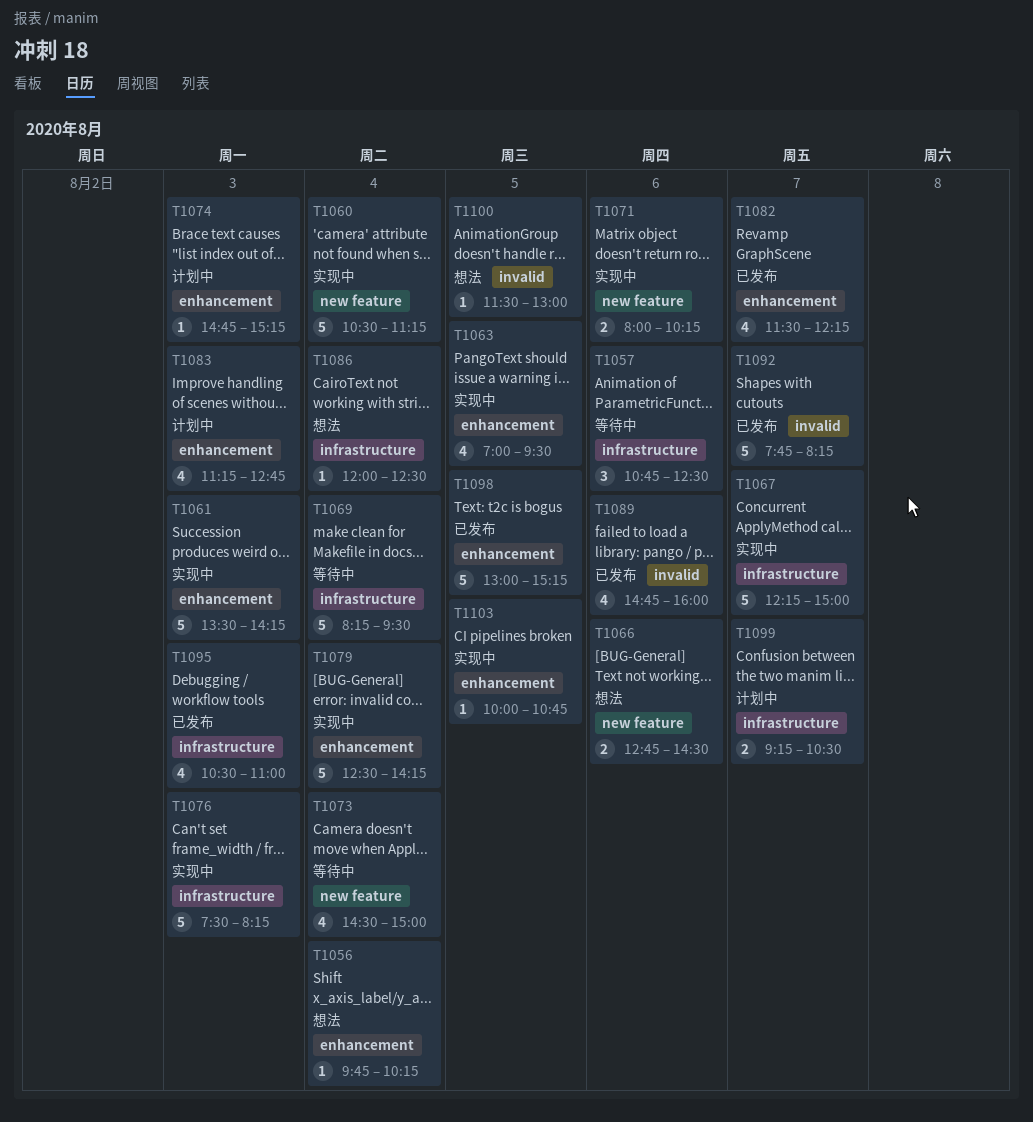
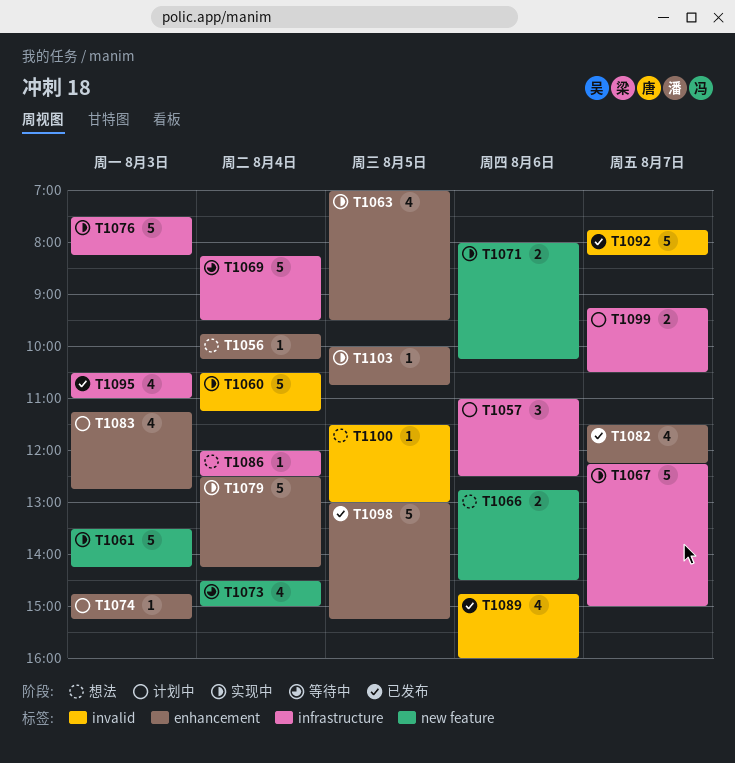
T1057, status: 等待中 -> 计划中
T1057, begins: 10:45 -> 11:00
T1060, label: new feature -> invalid
T1061, label: enhancement -> new feature

